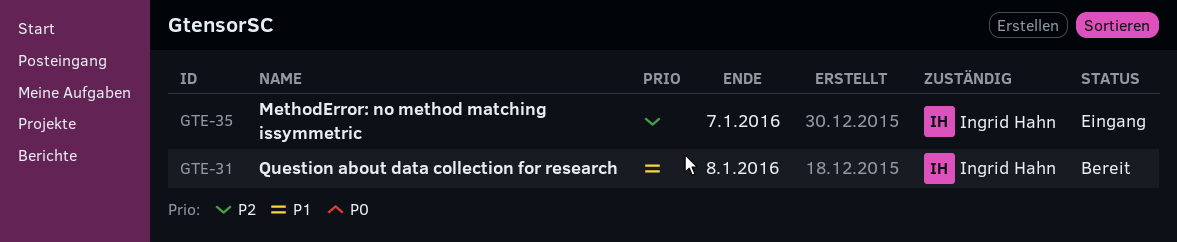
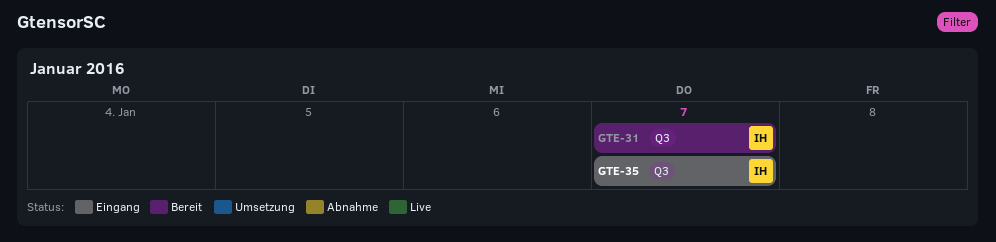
GTE-31, due: Jan 8 -> Jan 7

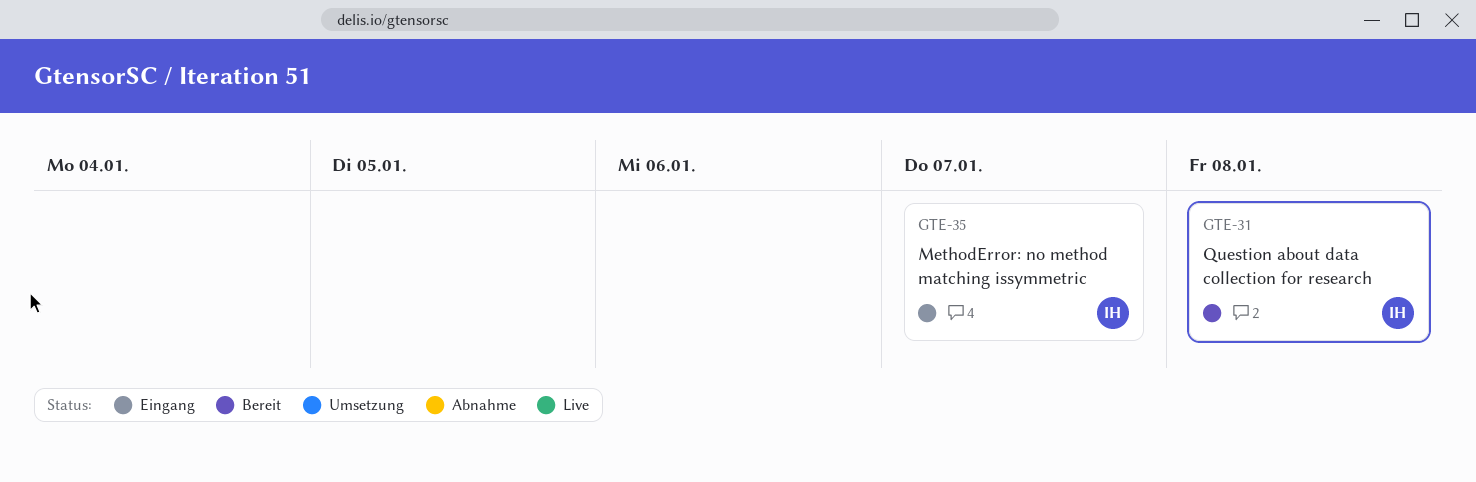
GTE-31, due: Jan 7 -> Jan 8

